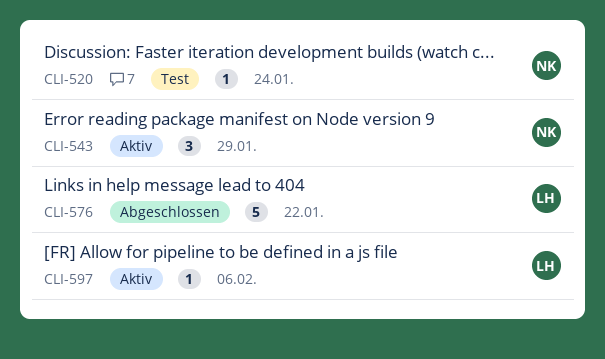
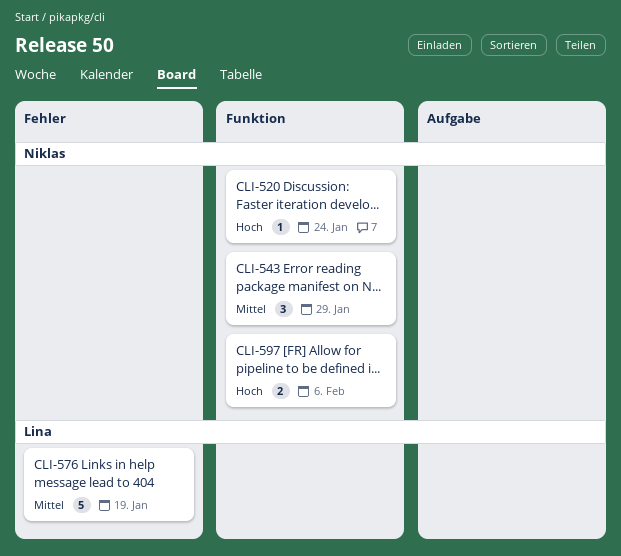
CLI-576, due: Jan 22 -> Jan 19
CLI-597, owner: Lina -> Niklas
CLI-597, estimate: 1 -> 2

